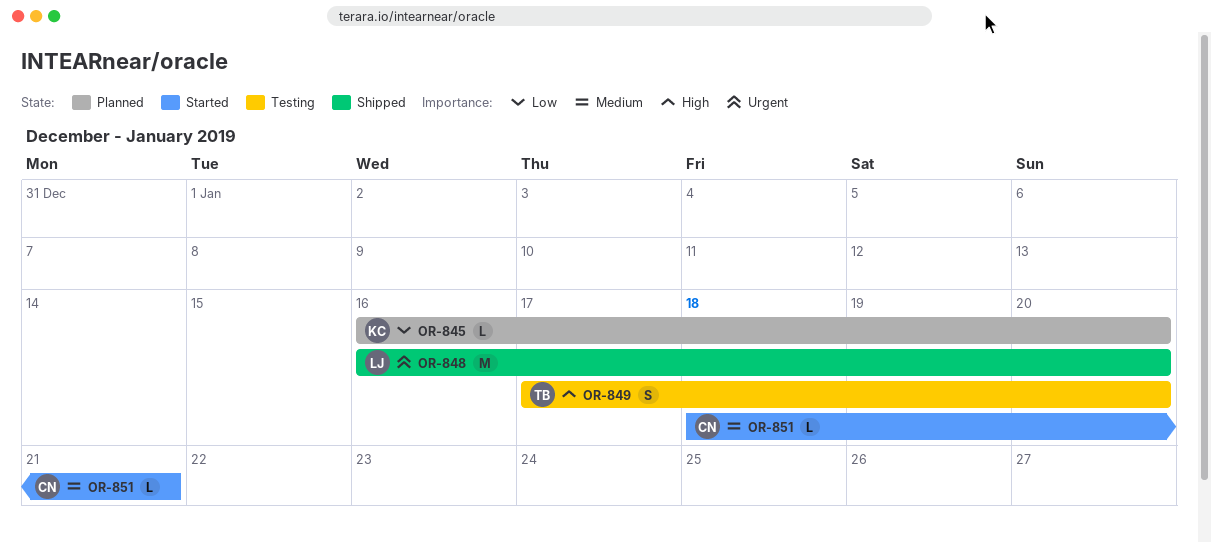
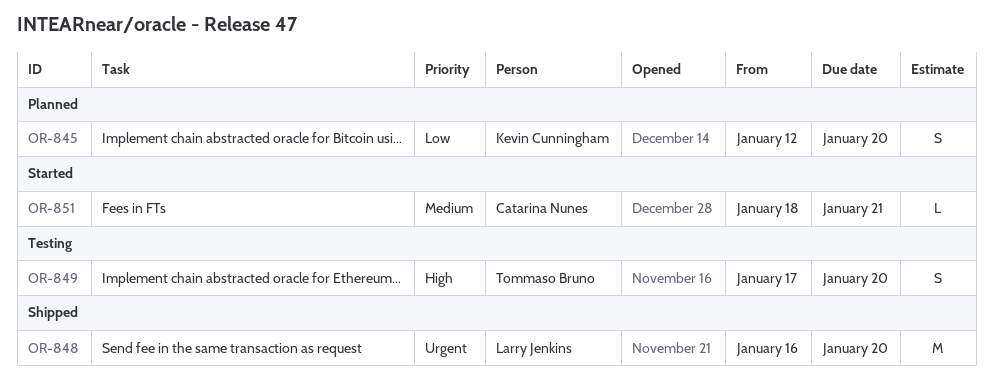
OR-845, estimate: L -> S
OR-845, start: Jan 16 -> Jan 12

